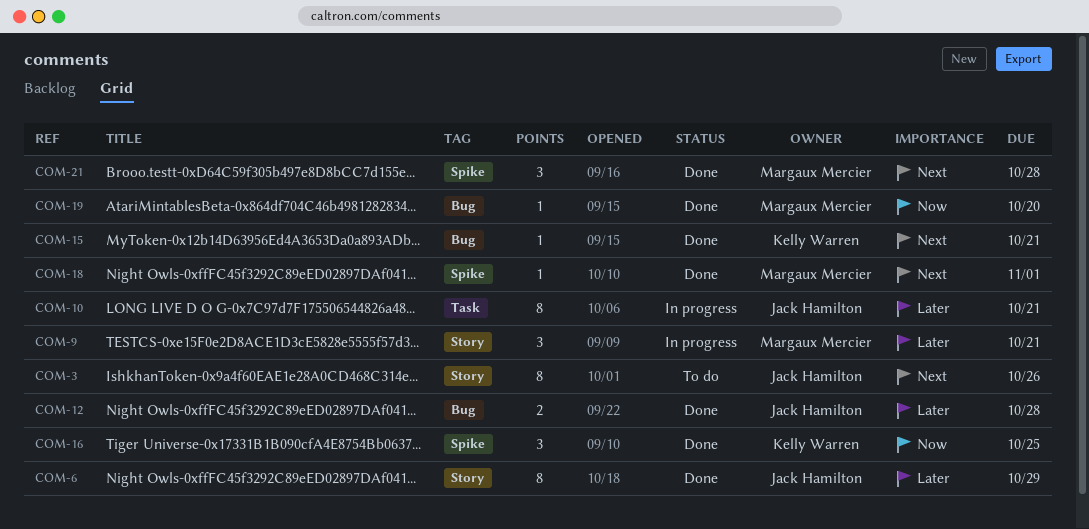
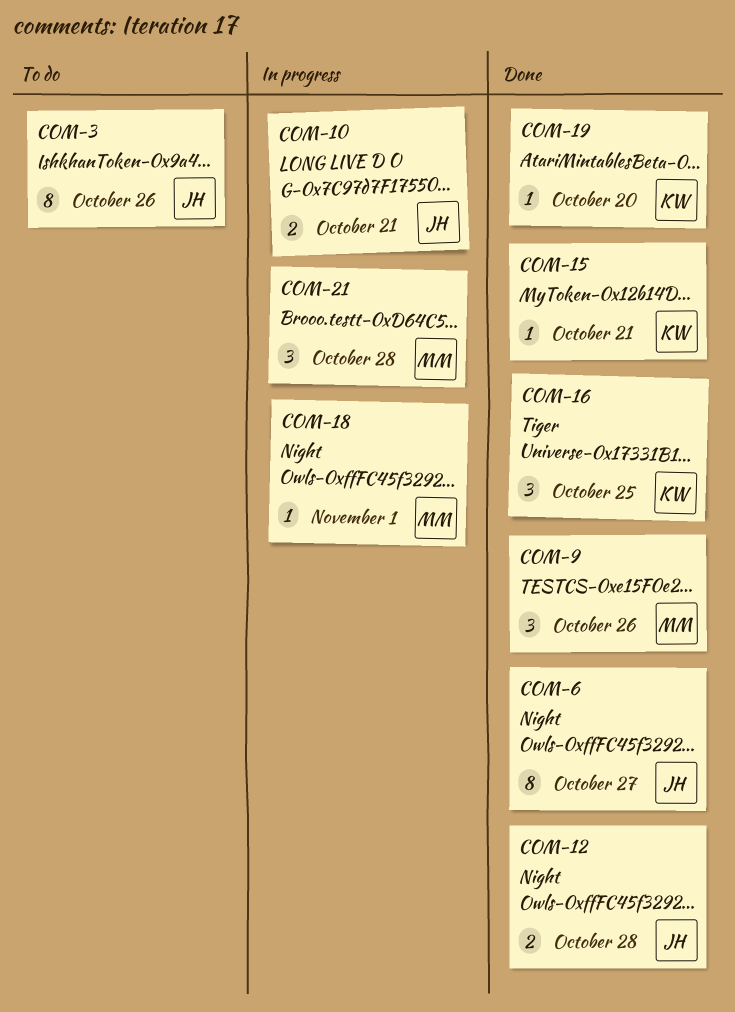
COM-6, due: Oct 29 -> Oct 27
COM-9, status: In progress -> Done
COM-9, due: Oct 21 -> Oct 26
COM-10, estimate: 8 -> 2
COM-18, status: Done -> In progress
COM-19, owner: Margaux Mercier -> Kelly Warren
COM-21, status: Done -> In progress

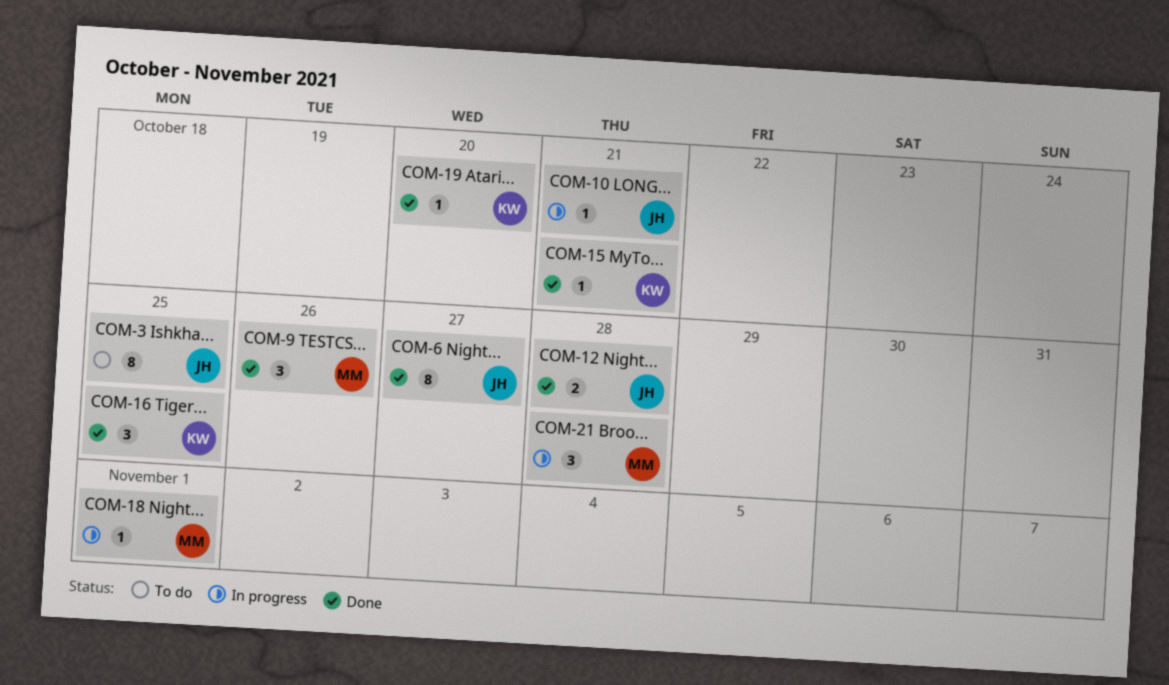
COM-3, due: Oct 26 -> Oct 25
COM-10, estimate: 2 -> 1

